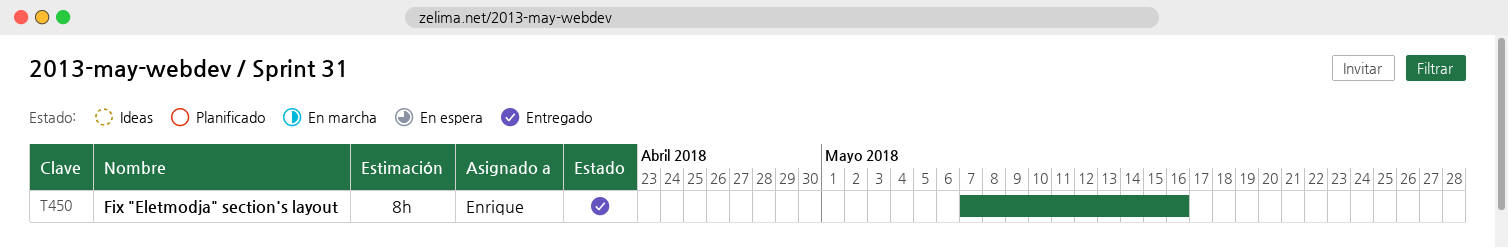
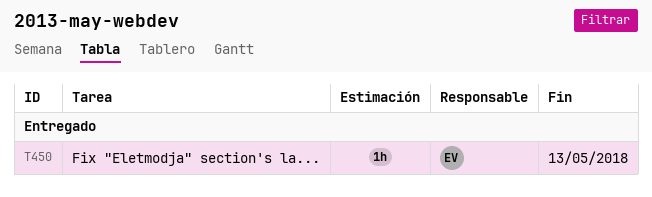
T450, estimate: 8h -> 1h
T450, due: May 16 -> May 13

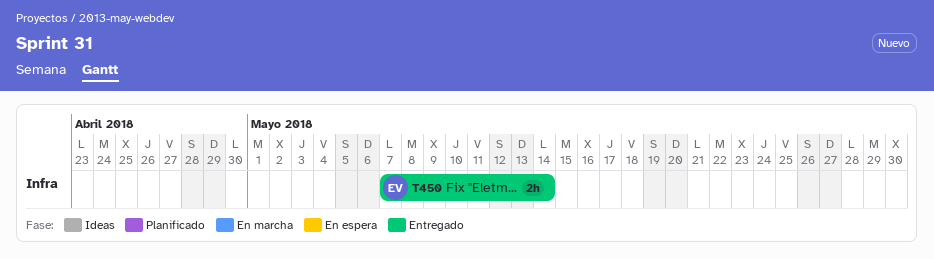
T450, estimate: 1h -> 2h
T450, due: May 13 -> May 14

